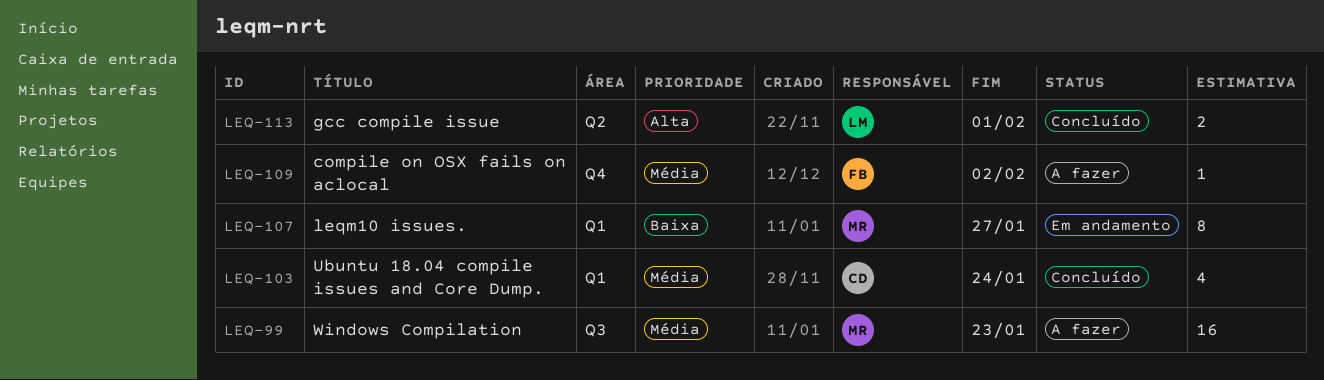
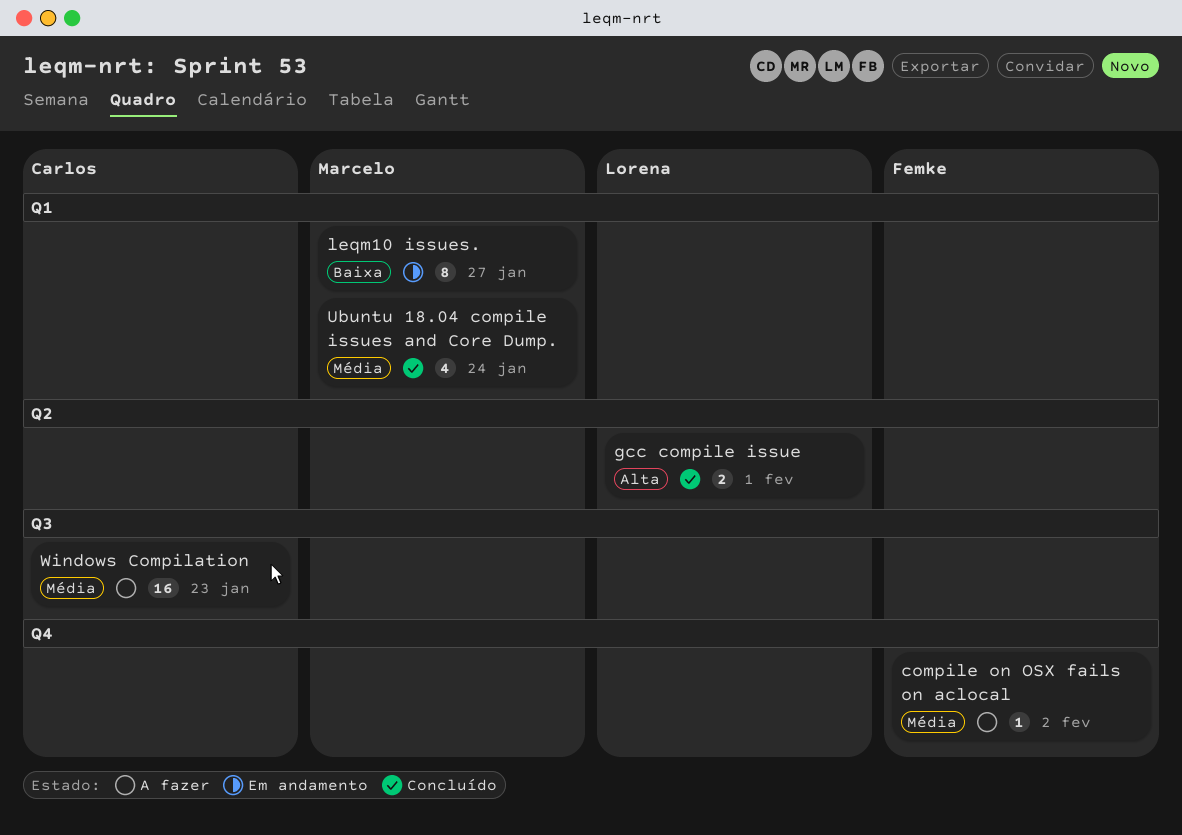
Ubuntu 18.04 compile issues and Core Dump., owner: Carlos -> Marcelo
Windows Compilation, owner: Marcelo -> Carlos

